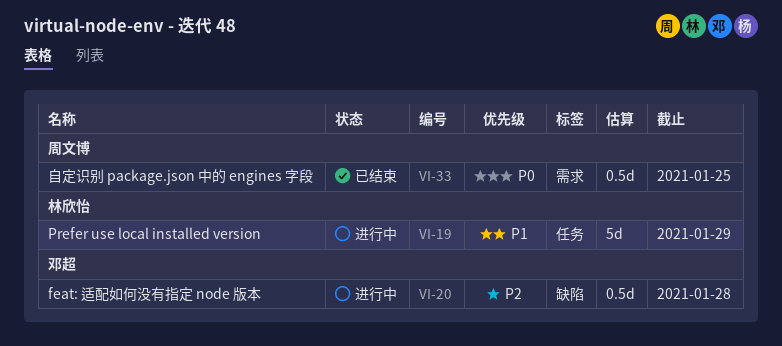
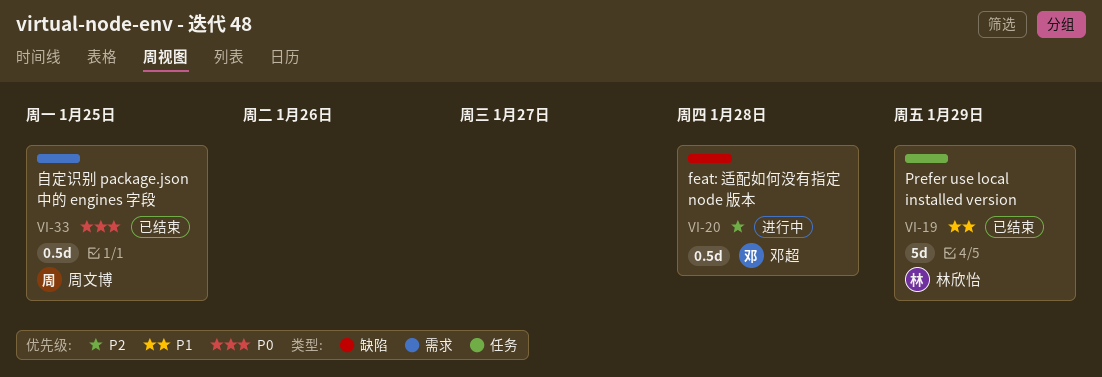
VI-19, status: 进行中 -> 已结束

